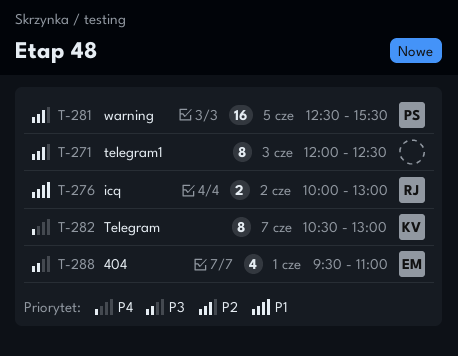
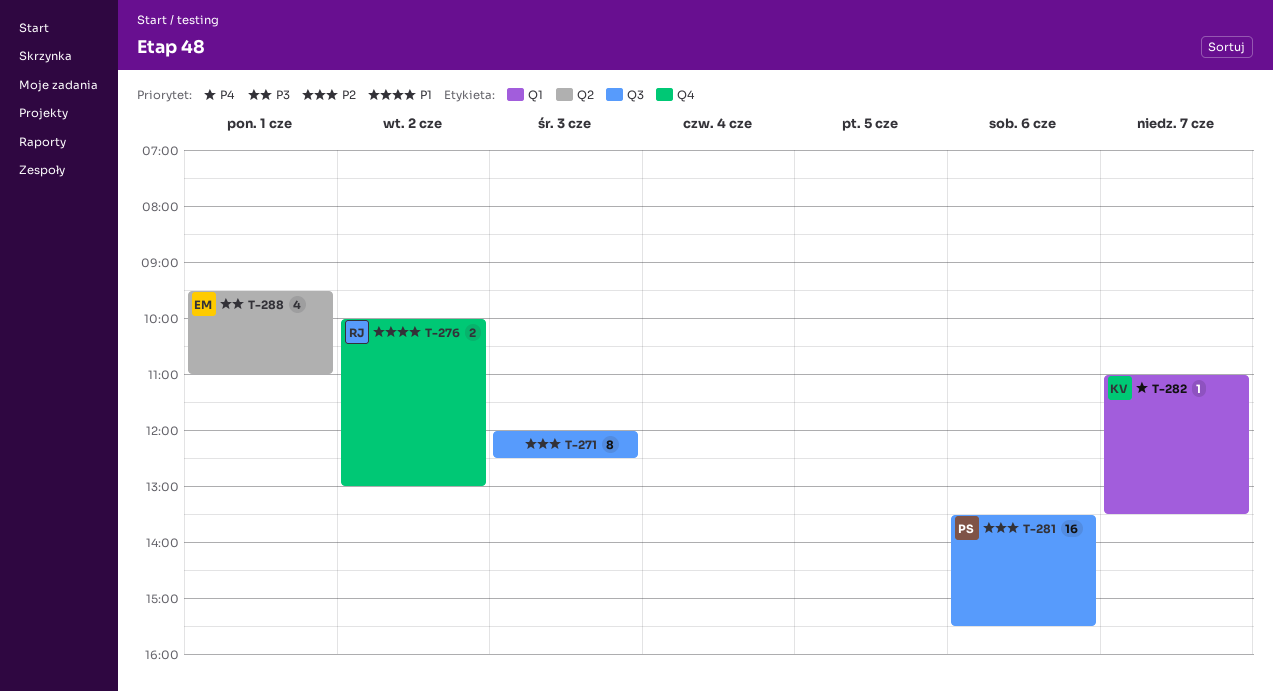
T-281, day: Jun 5 -> Jun 6
T-281, begins: 12:30 -> 13:30
T-282, estimate: 8 -> 1
T-282, begins: 10:30 -> 11:00
T-282, ends: 13:00 -> 13:30

